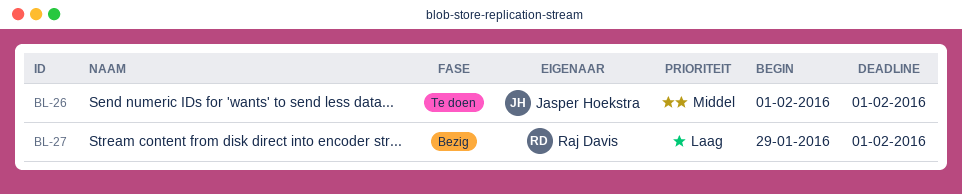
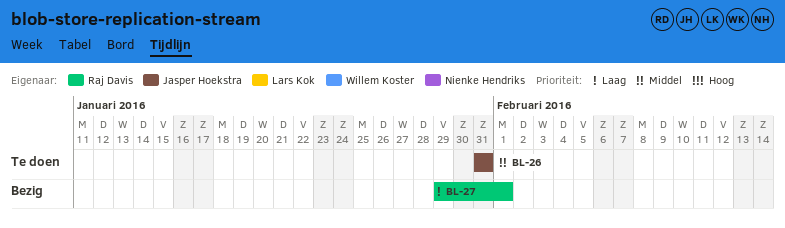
BL-26, start: Feb 1 -> Jan 31
BL-26, due: Feb 1 -> Jan 31

